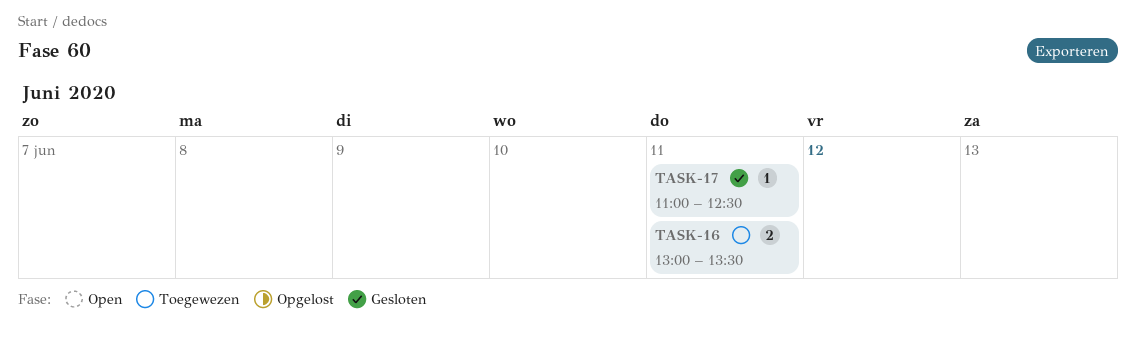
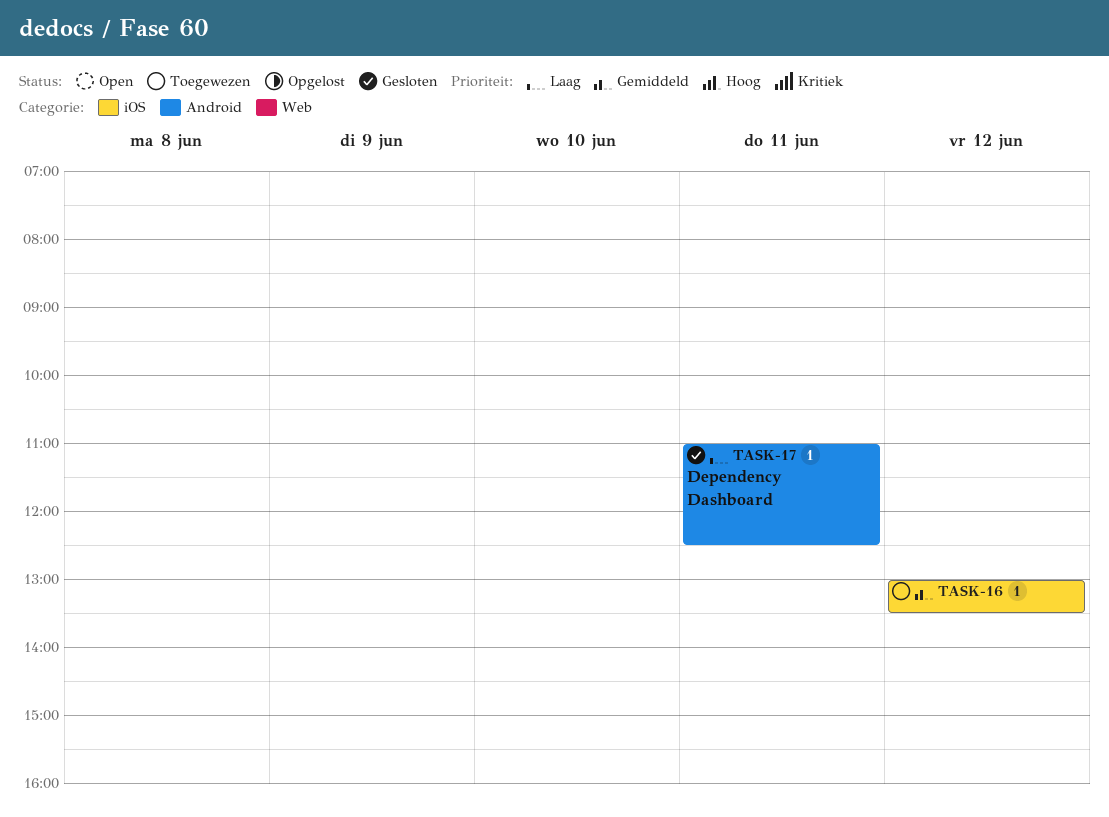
TASK-16, estimate: 2 -> 1
TASK-16, day: Jun 11 -> Jun 12

